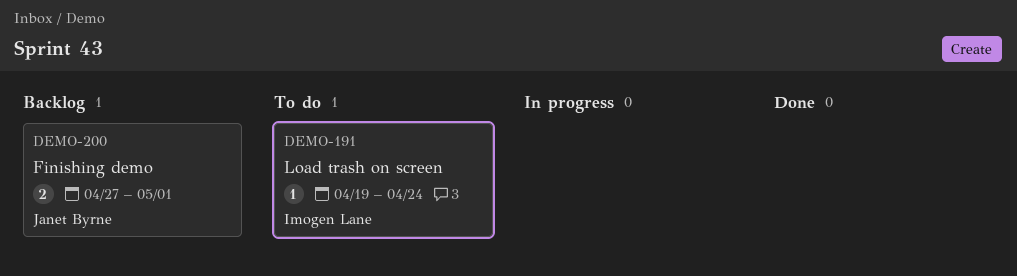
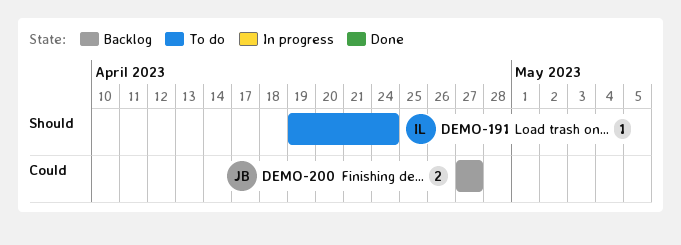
DEMO-200, due: May 1 -> Apr 27

